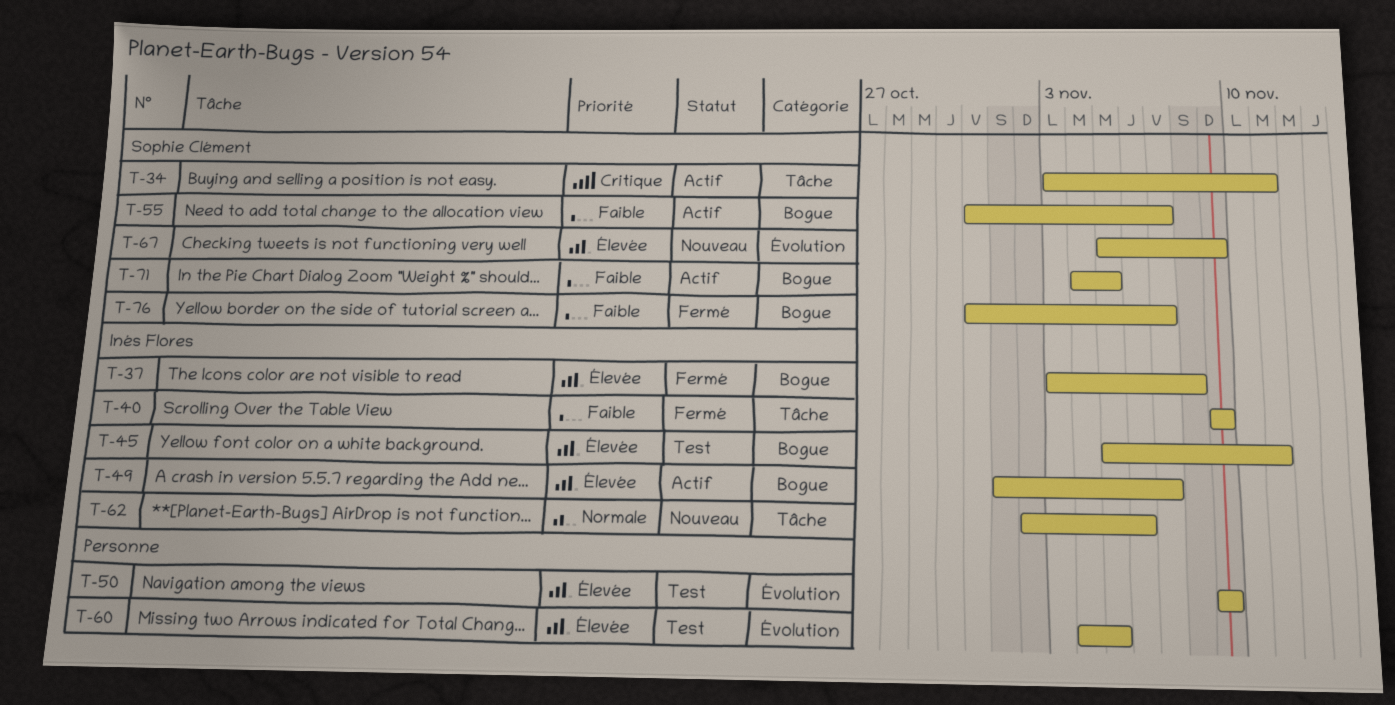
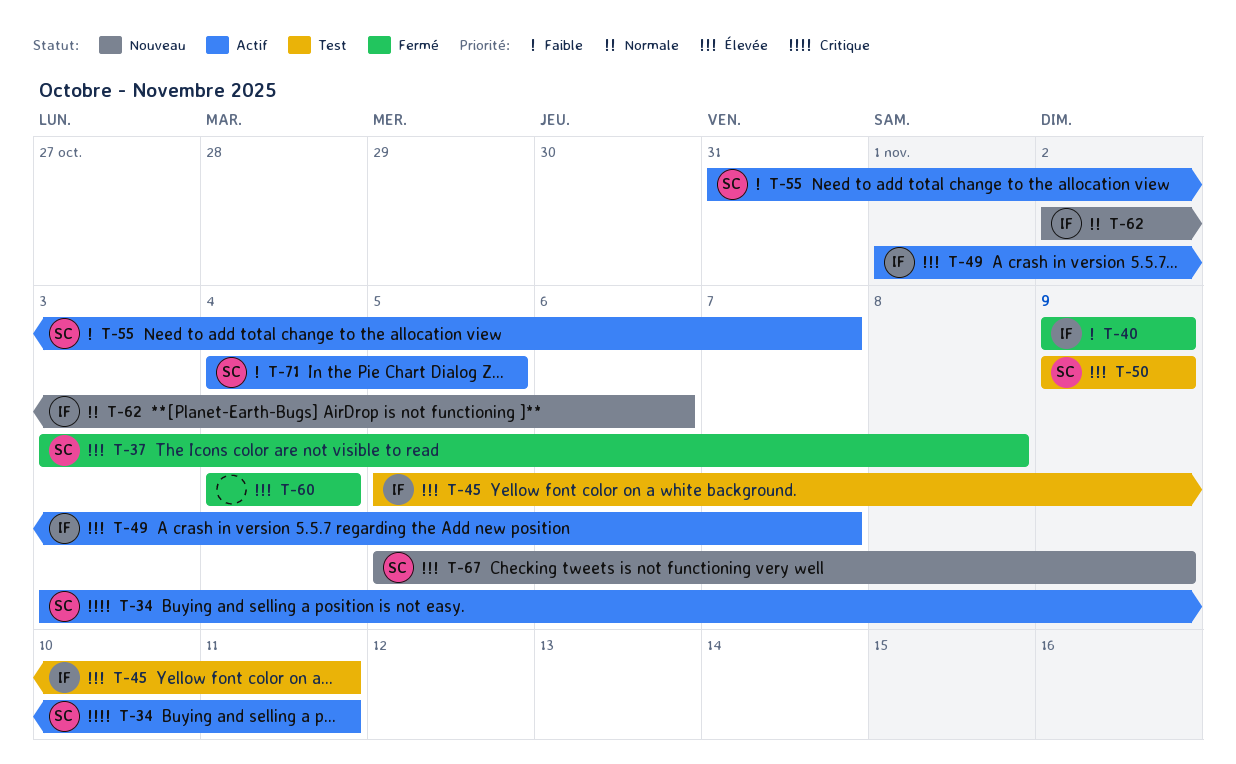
T-37, owner: Inés Flores -> Sophie Clément
T-50, owner: none -> Sophie Clément
T-60, status: Test -> Fermé
T-60, due: Nov 5 -> Nov 4
T-76: present -> none

